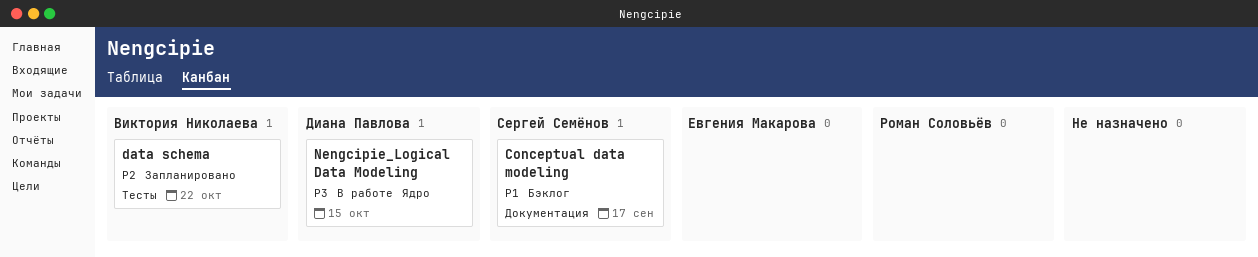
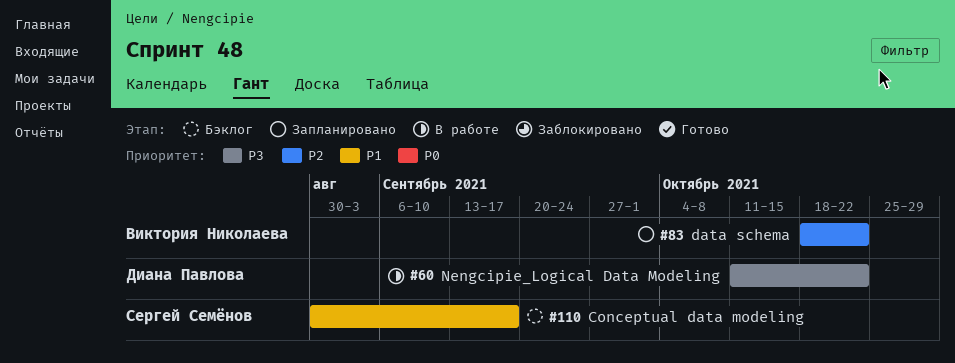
Nengcipie_Logical Data Modeling, due: Oct 15 -> Oct 22

